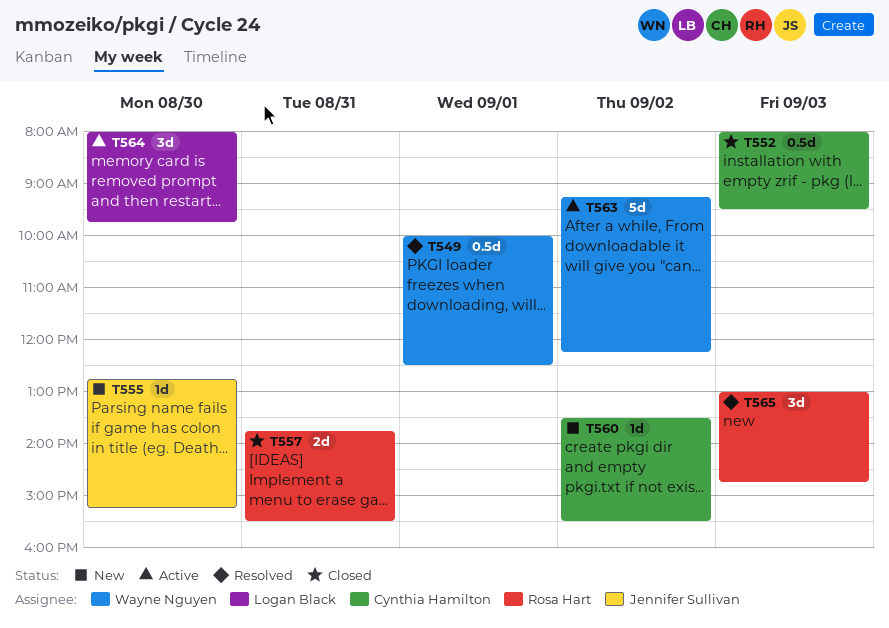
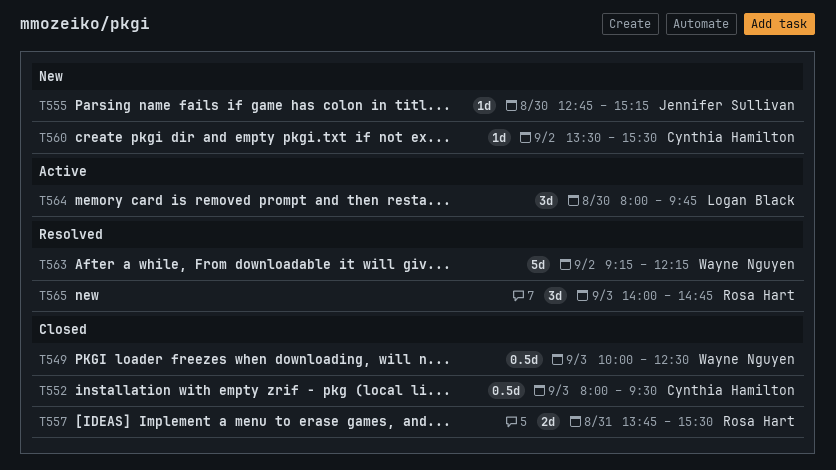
T549, status: Resolved -> Closed
T549, day: Sep 1 -> Sep 3
T563, status: Active -> Resolved
T565, begins: 13:00 -> 14:00

